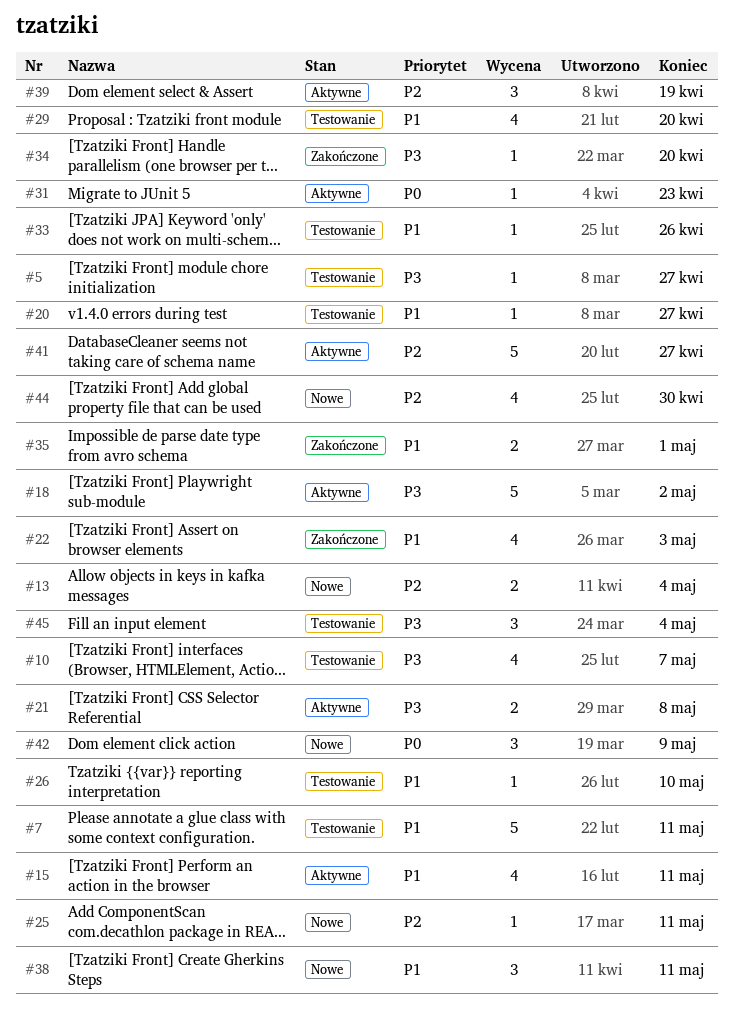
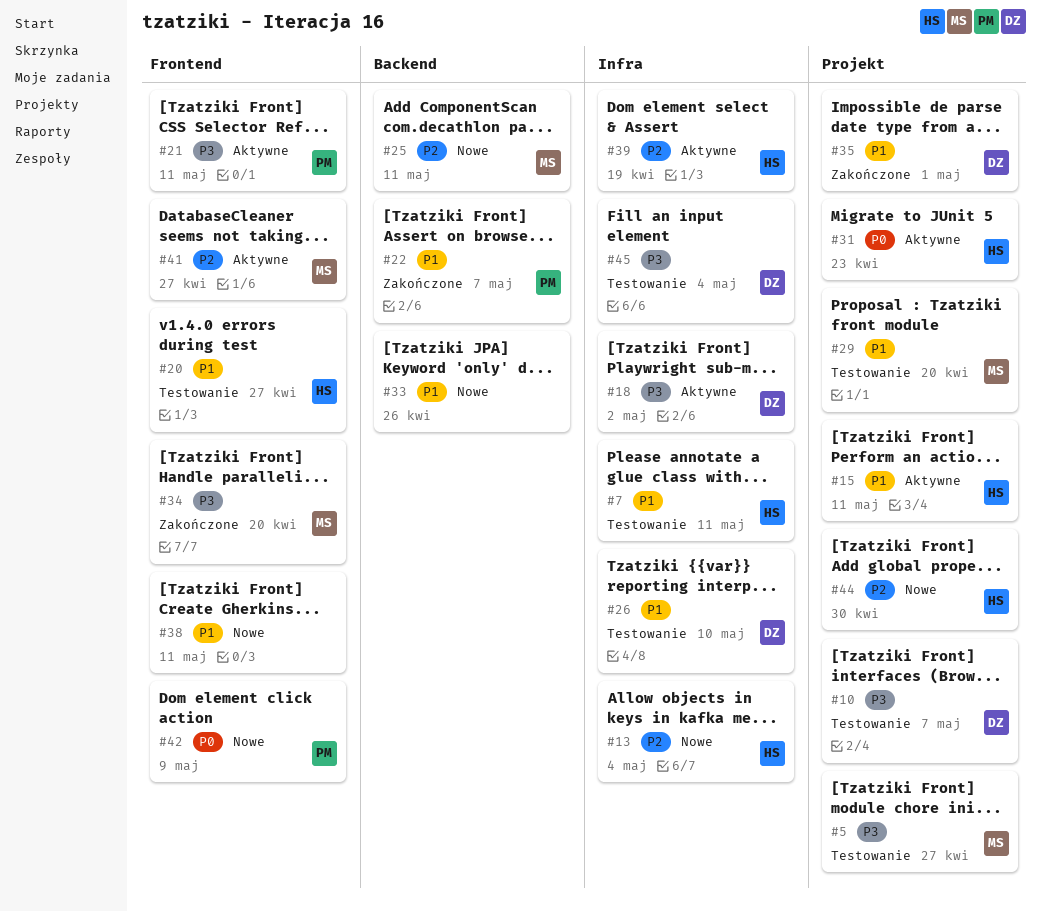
#21, due: May 8 -> May 11
#22, due: May 3 -> May 7
#33, status: Testowanie -> Nowe

